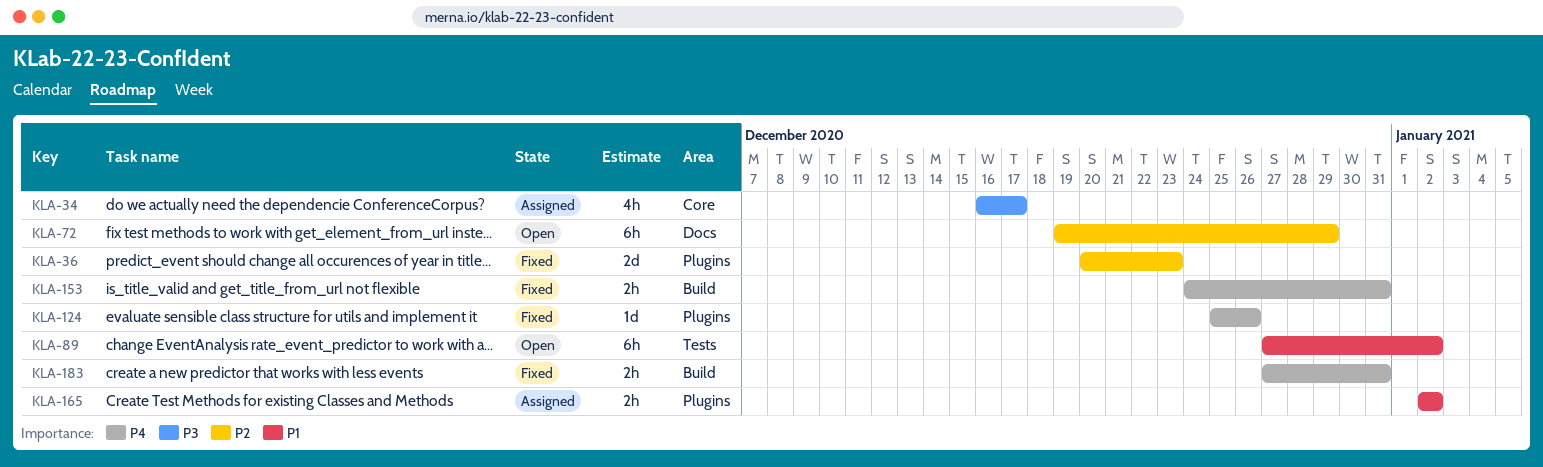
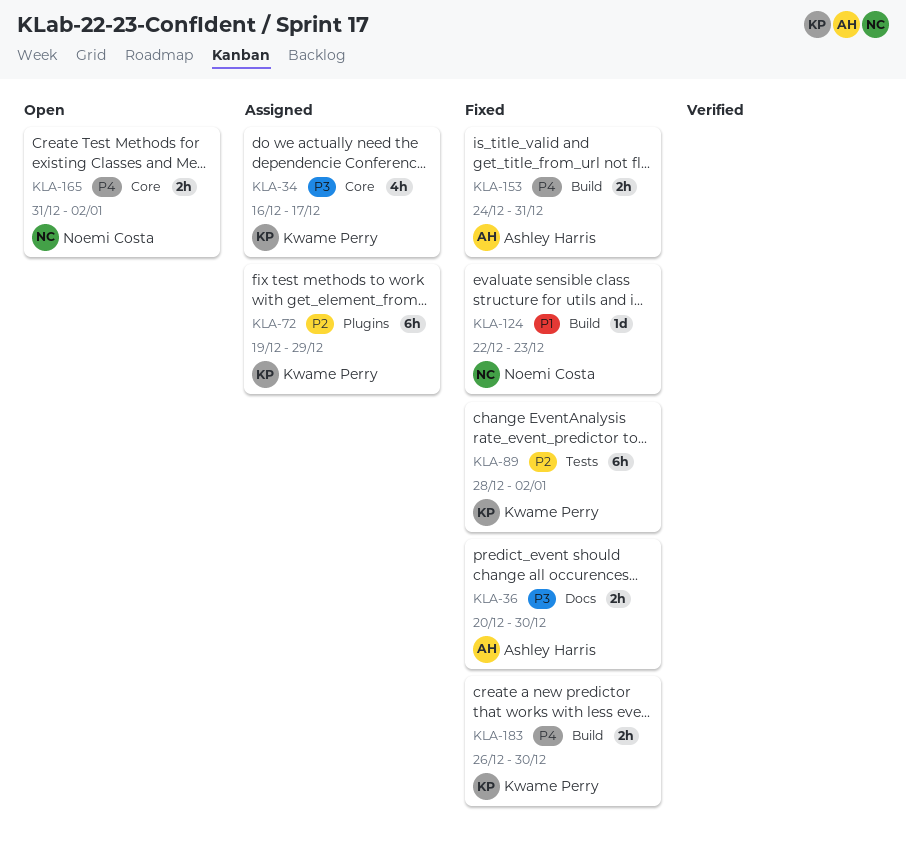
KLA-36, priority: P2 -> P3
KLA-36, label: Plugins -> Docs
KLA-36, estimate: 2d -> 2h
KLA-36, due: Dec 23 -> Dec 30
KLA-72, status: Open -> Assigned
KLA-72, label: Docs -> Plugins
KLA-89, status: Open -> Fixed
KLA-89, priority: P1 -> P2
KLA-89, start: Dec 27 -> Dec 28
KLA-124, priority: P4 -> P1
KLA-124, label: Plugins -> Build
KLA-124, start: Dec 25 -> Dec 22
KLA-124, due: Dec 26 -> Dec 23
KLA-165, status: Assigned -> Open
KLA-165, priority: P1 -> P4
KLA-165, label: Plugins -> Core
KLA-165, start: Jan 2 -> Dec 31
KLA-183, start: Dec 27 -> Dec 26
KLA-183, due: Dec 31 -> Dec 30

